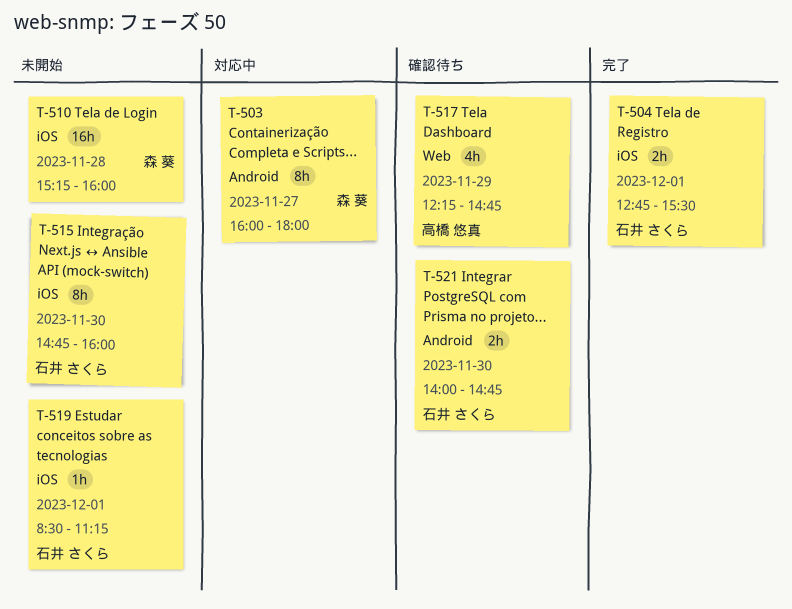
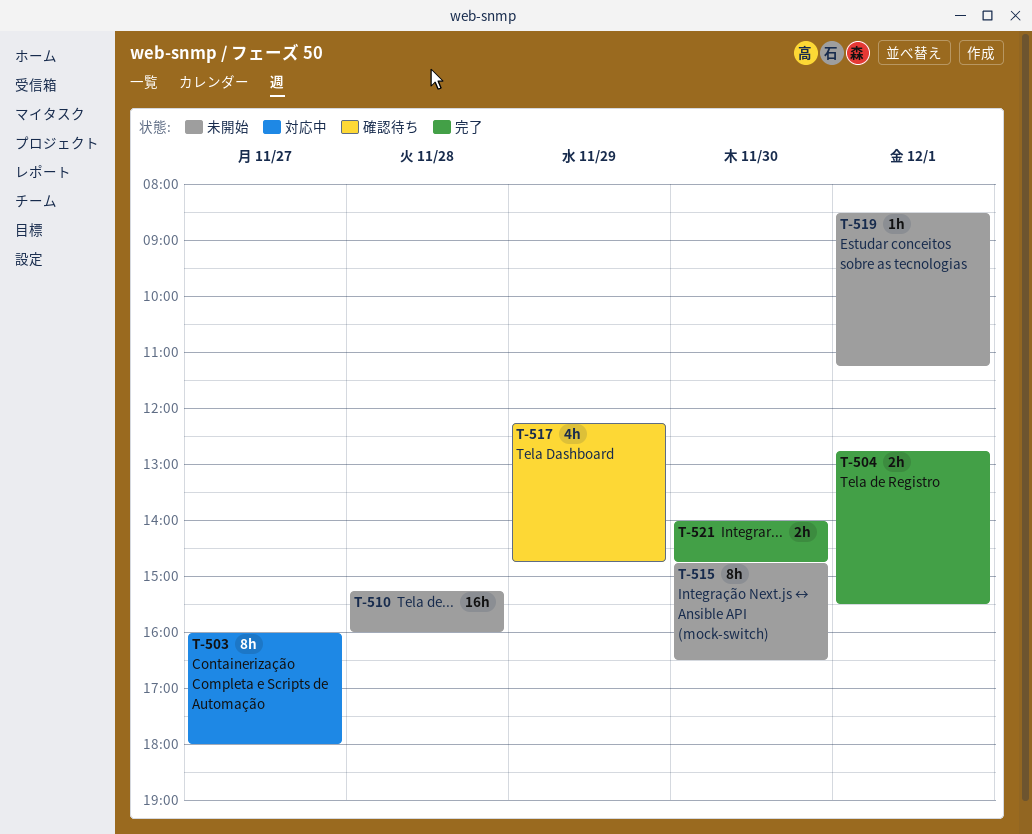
T-515, ends: 16:00 -> 16:30
T-521, status: 確認待ち -> 完了

